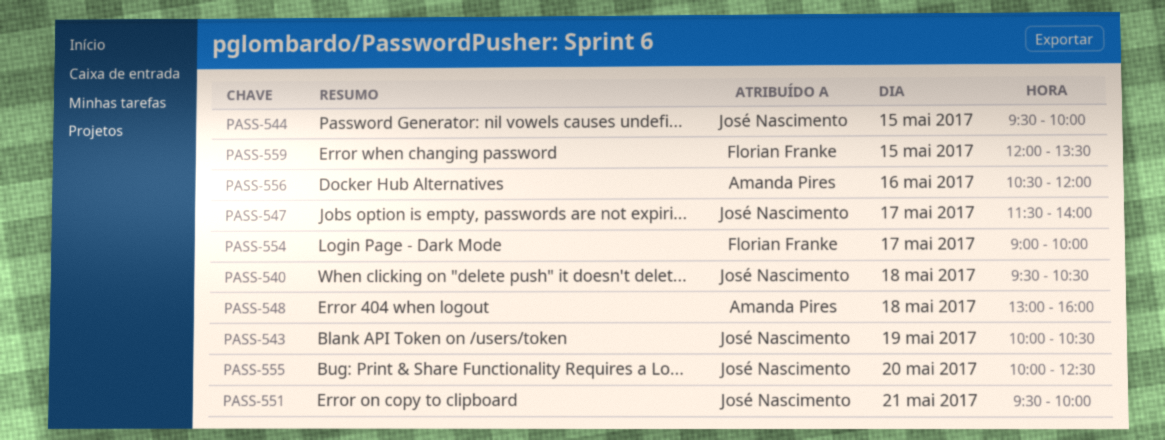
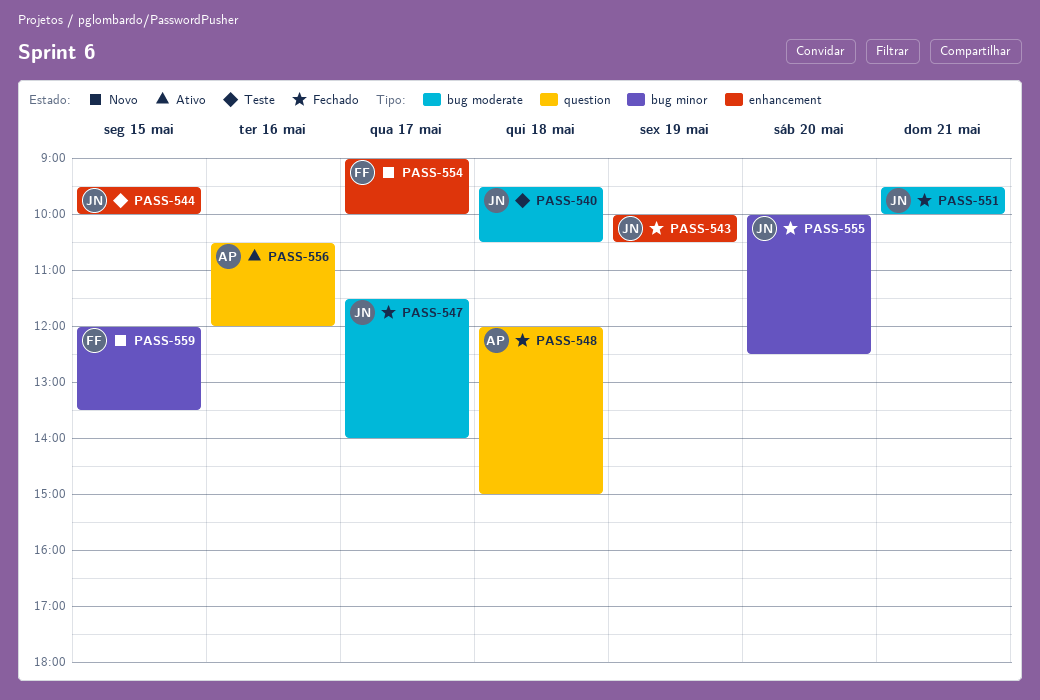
PASS-548, begins: 13:00 -> 12:00
PASS-548, ends: 16:00 -> 15:00

